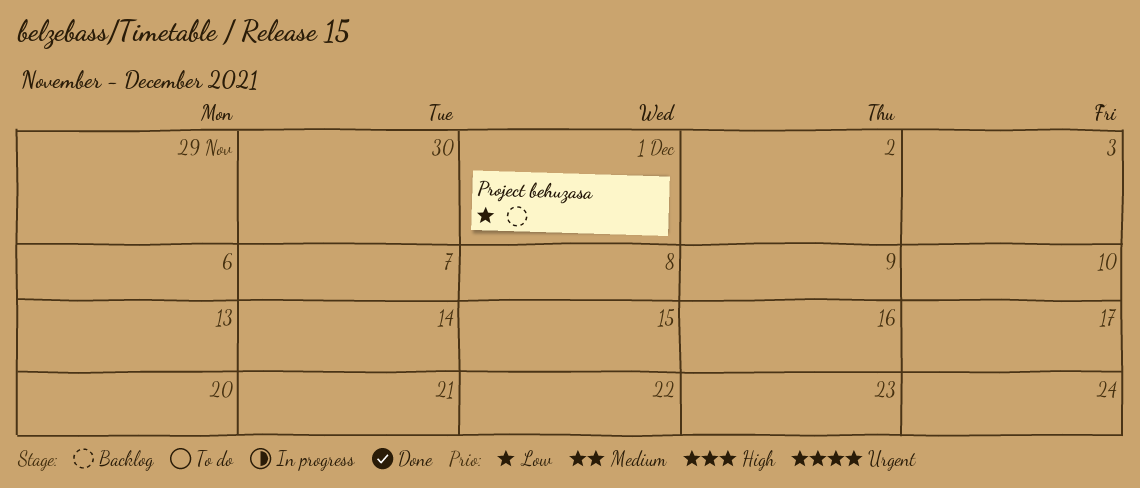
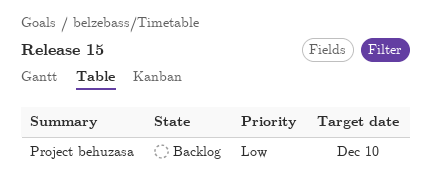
Project behuzasa, due: Dec 1 -> Dec 10

